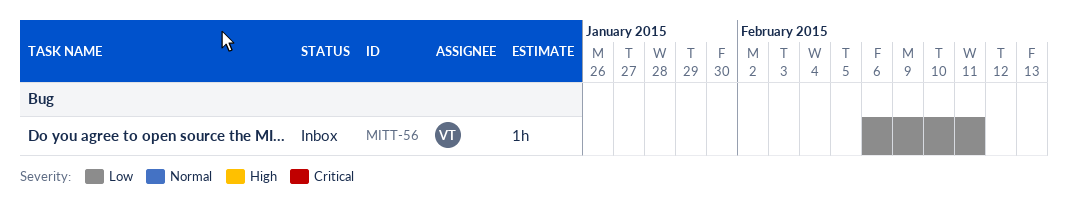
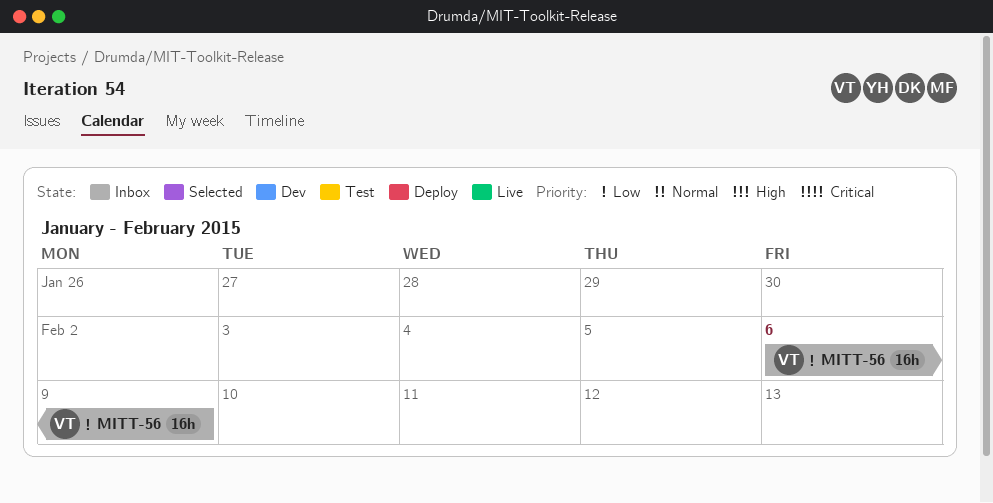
MITT-56, estimate: 1h -> 16h
MITT-56, due: Feb 11 -> Feb 9

